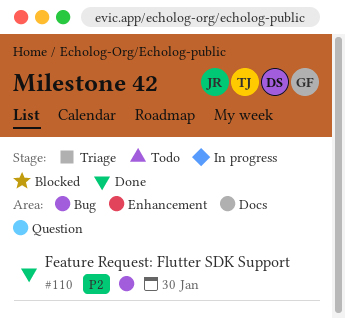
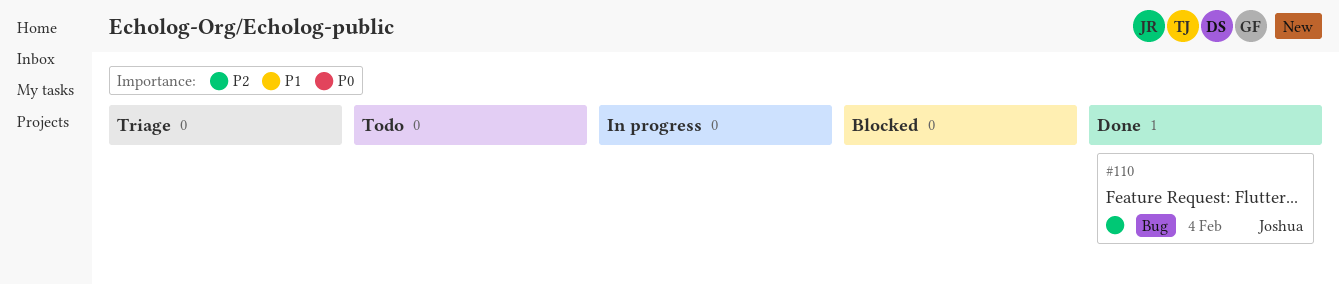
#110, due: Jan 30 -> Feb 4

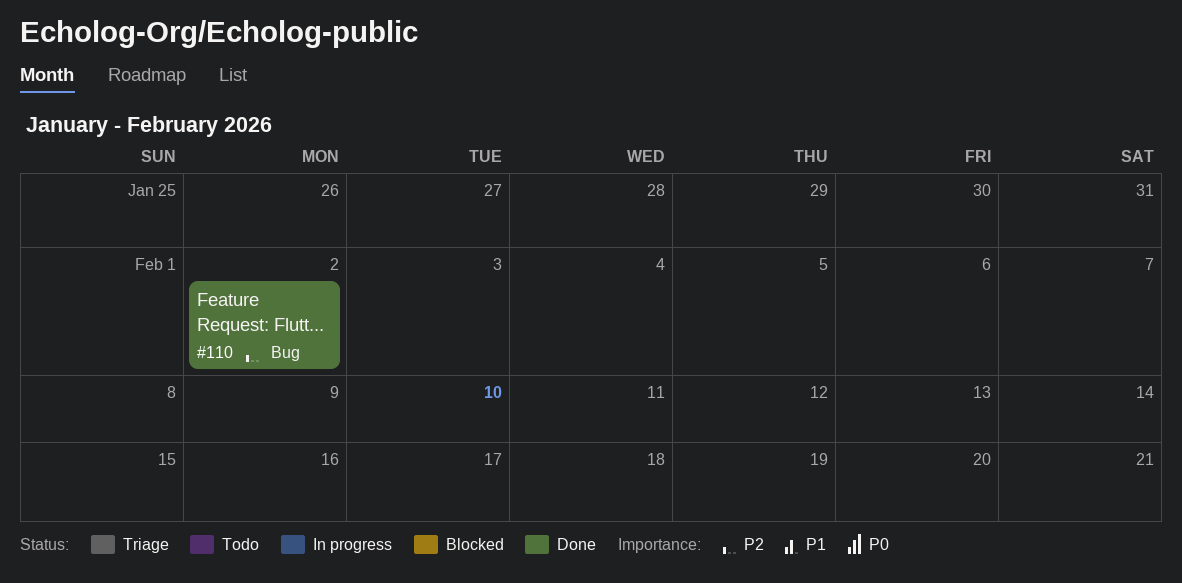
#110, due: Feb 4 -> Feb 2

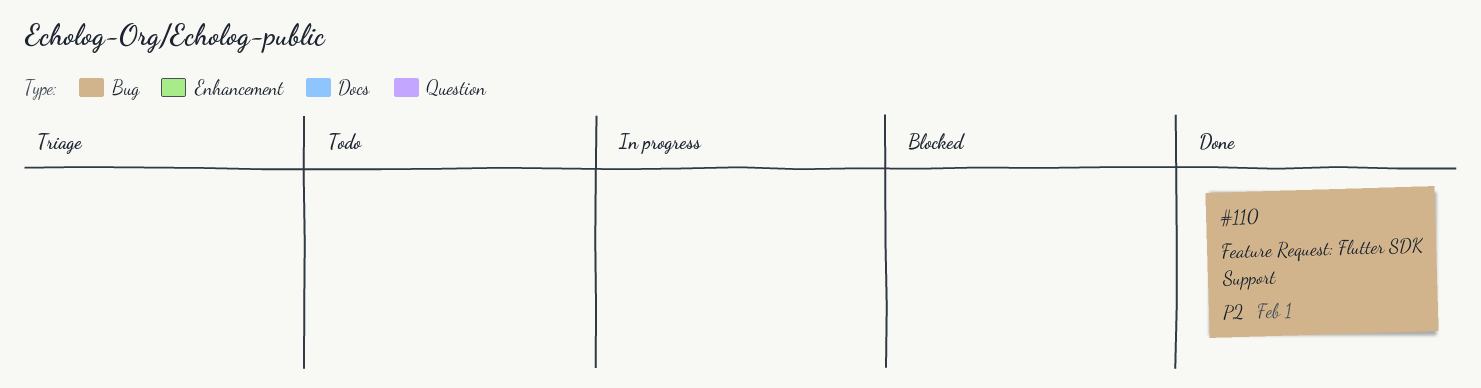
#110, due: Feb 2 -> Feb 1

